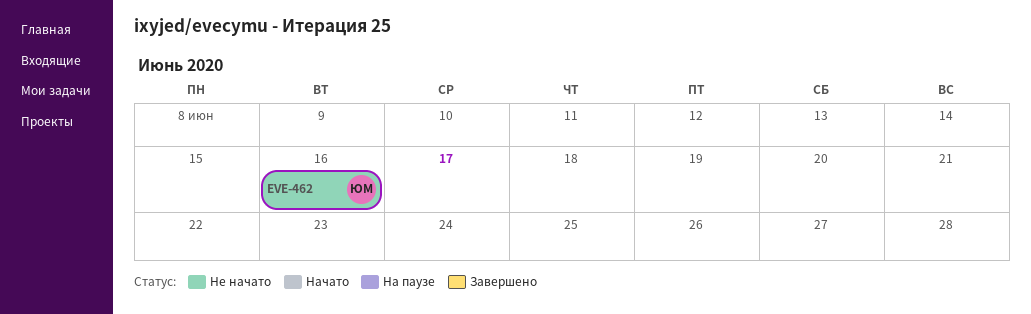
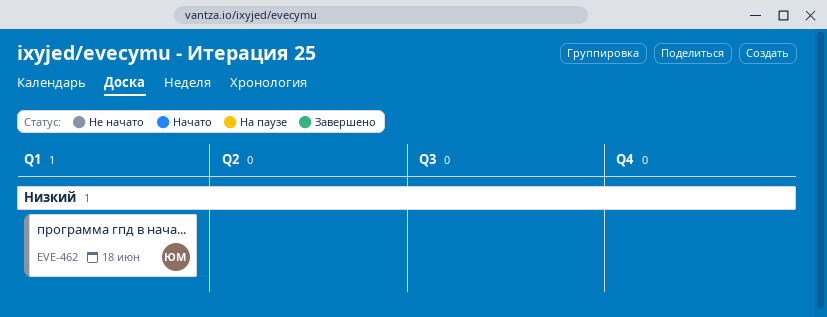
EVE-462, due: Jun 16 -> Jun 18

